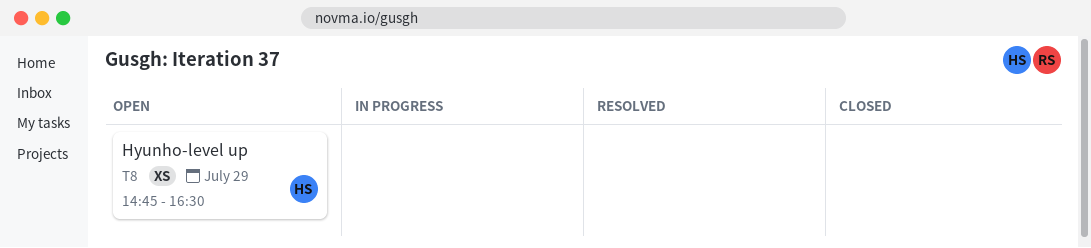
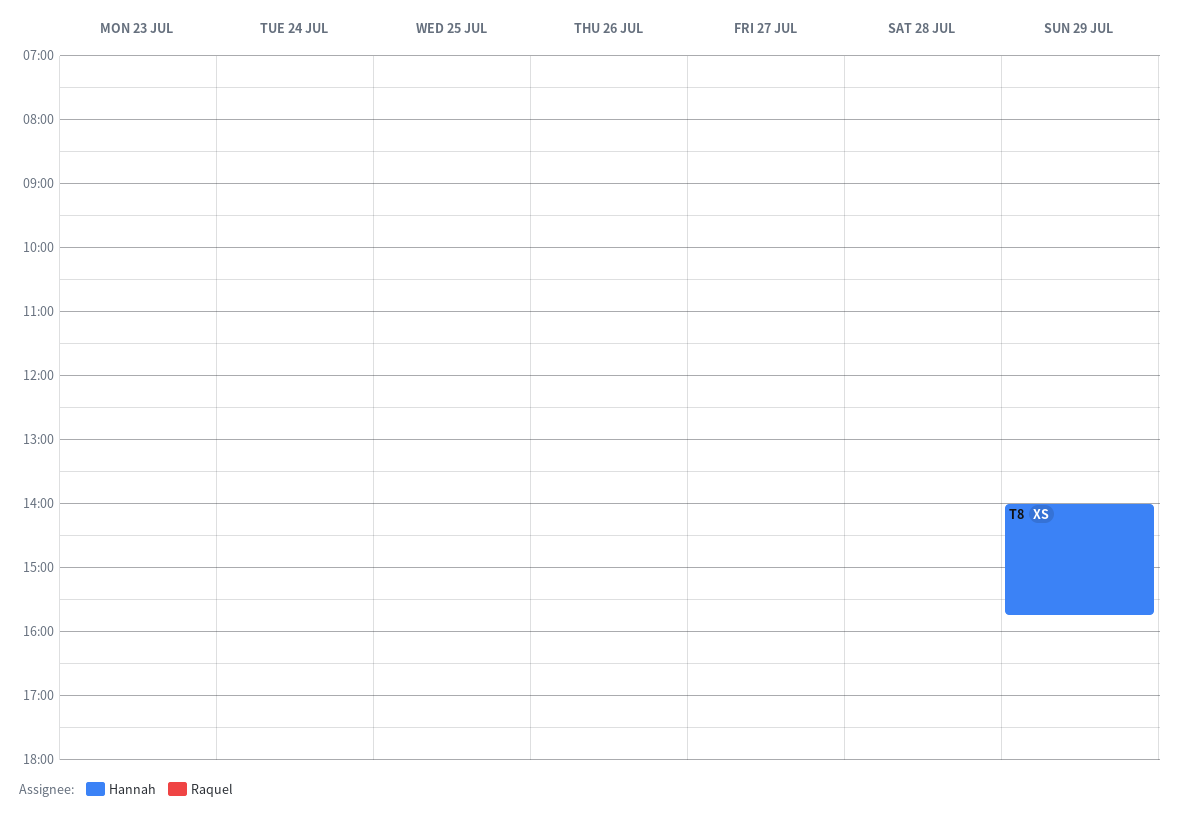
T8, begins: 14:45 -> 14:00
T8, ends: 16:30 -> 15:45

